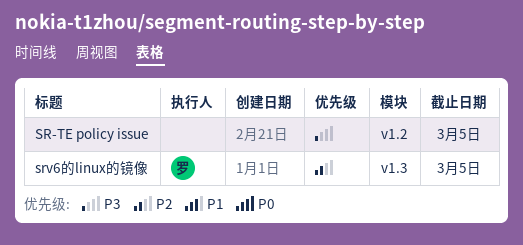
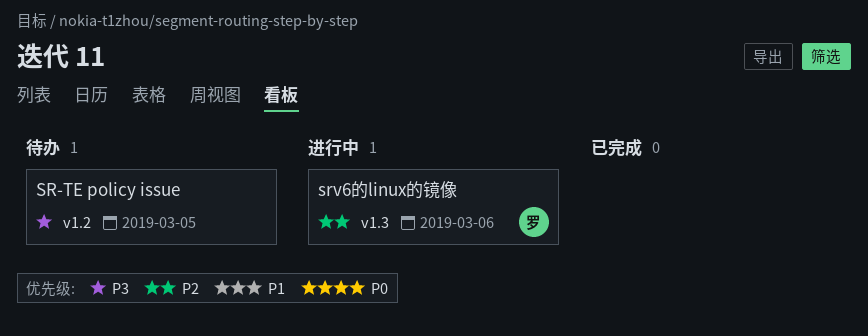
srv6的linux的镜像, due: Mar 5 -> Mar 6

